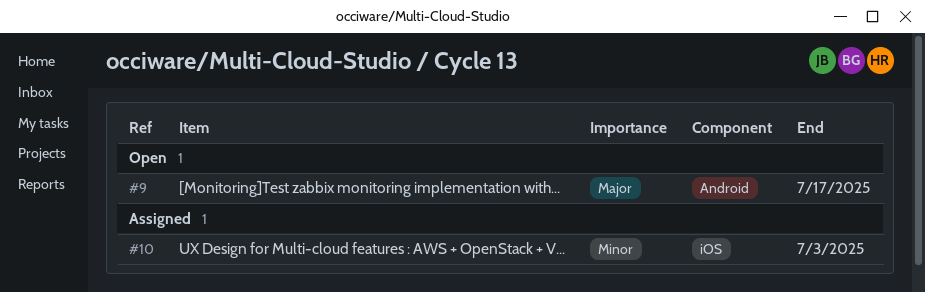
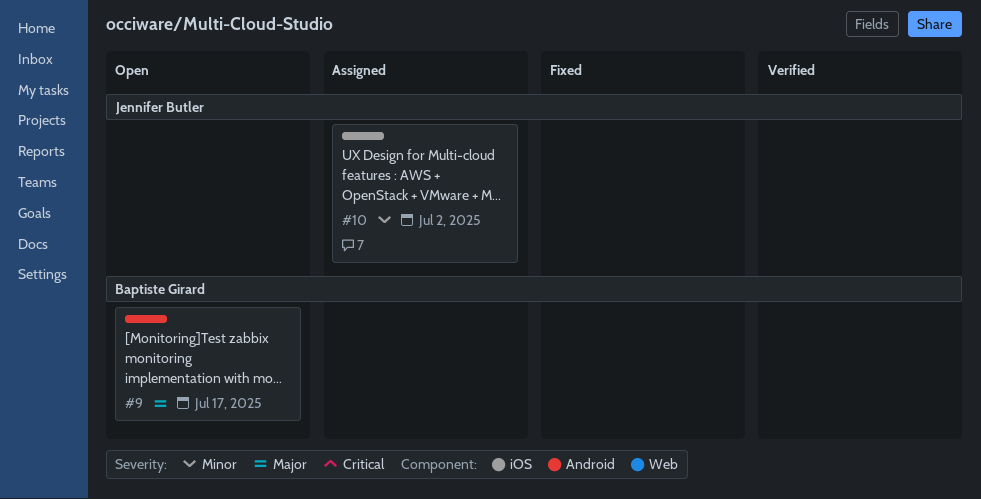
#10, due: Jul 3 -> Jul 2

